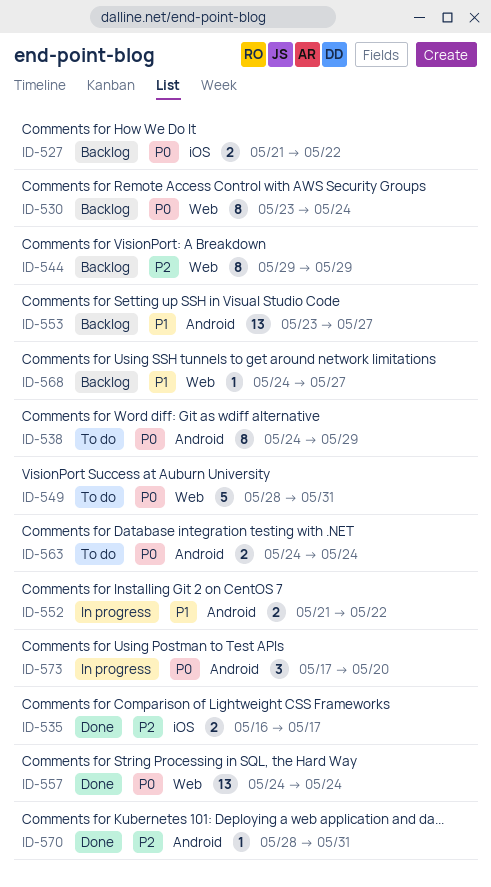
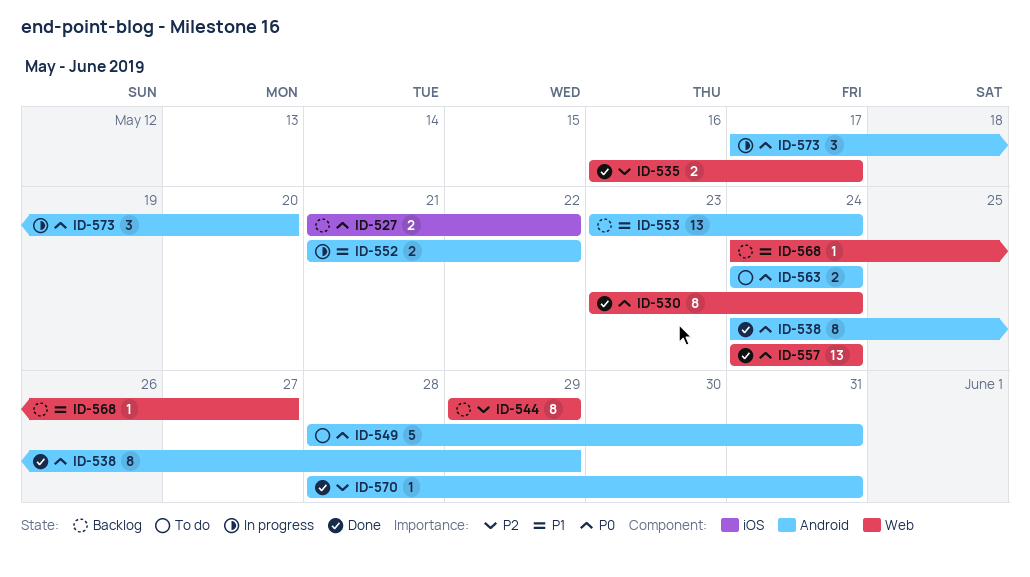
ID-530, status: Backlog -> Done
ID-535, label: iOS -> Web
ID-538, status: To do -> Done
ID-549, label: Web -> Android
ID-553, due: May 27 -> May 24

